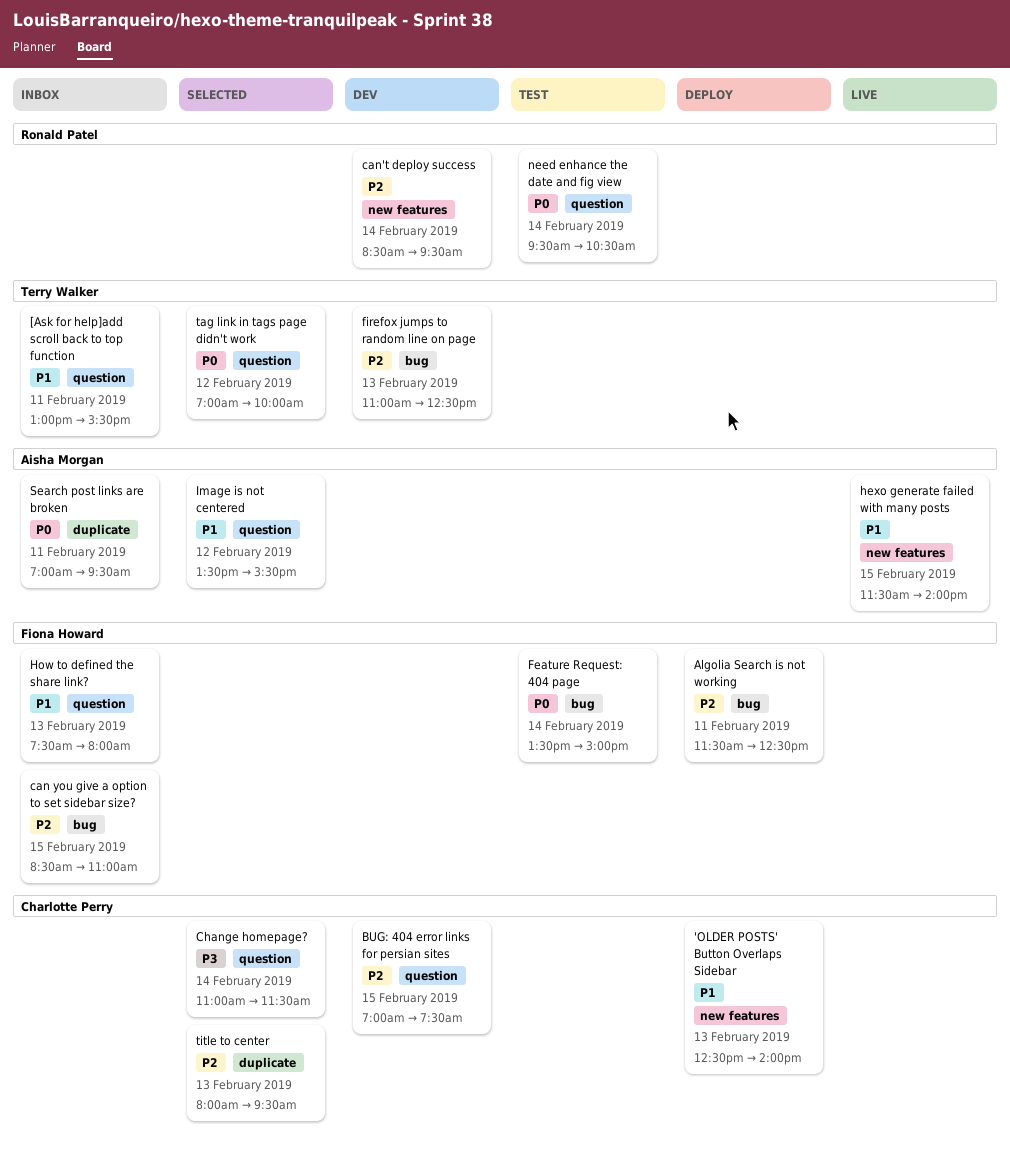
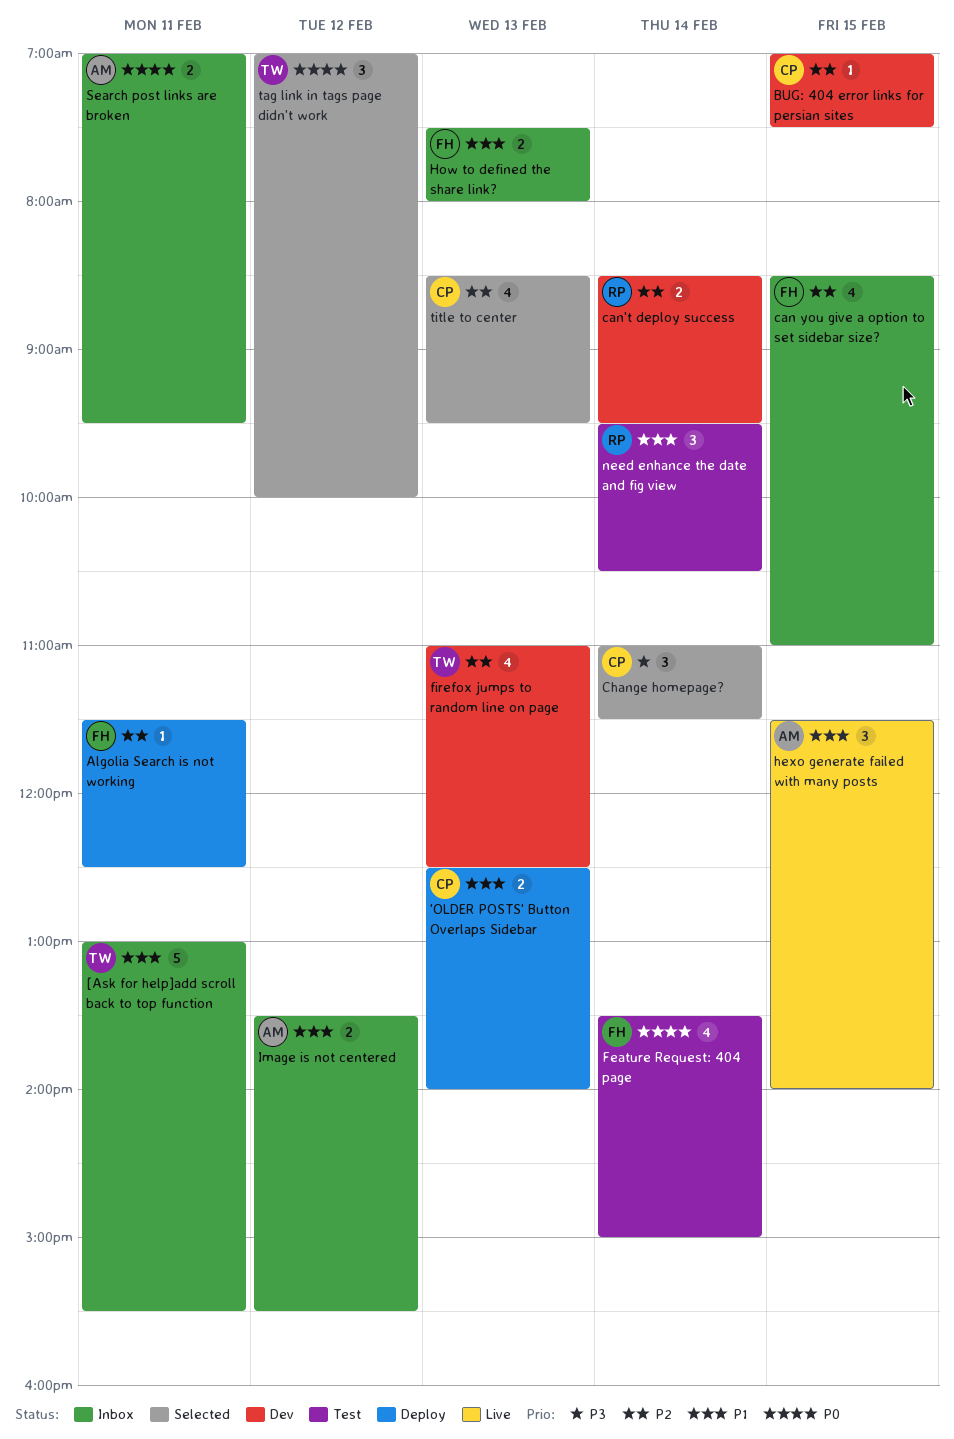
Image is not centered, status: Selected -> Inbox
need enhance the date and fig view, priority: P0 -> P1
title to center, begins: 08:00 -> 08:30

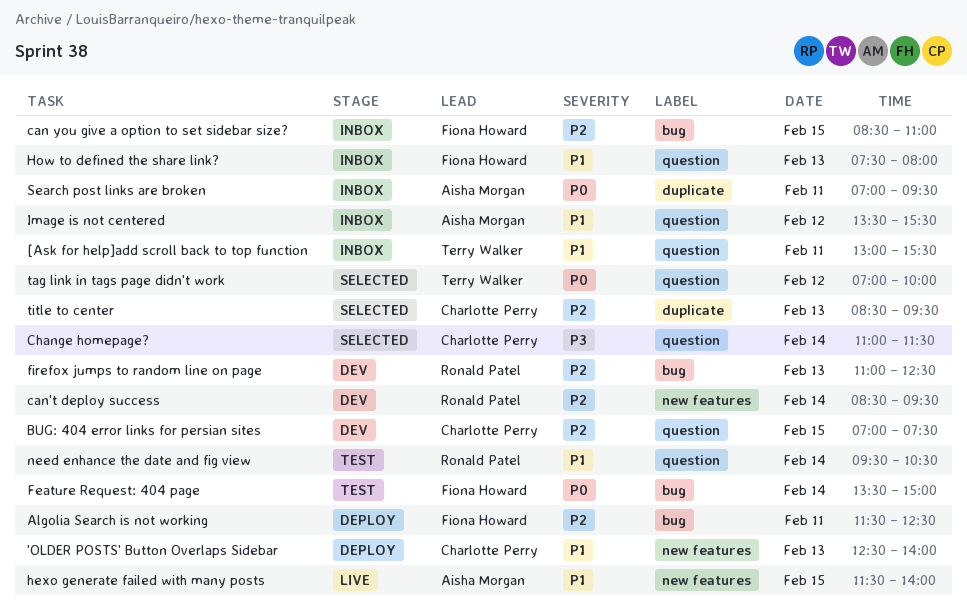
firefox jumps to random line on page, owner: Terry Walker -> Ronald Patel

